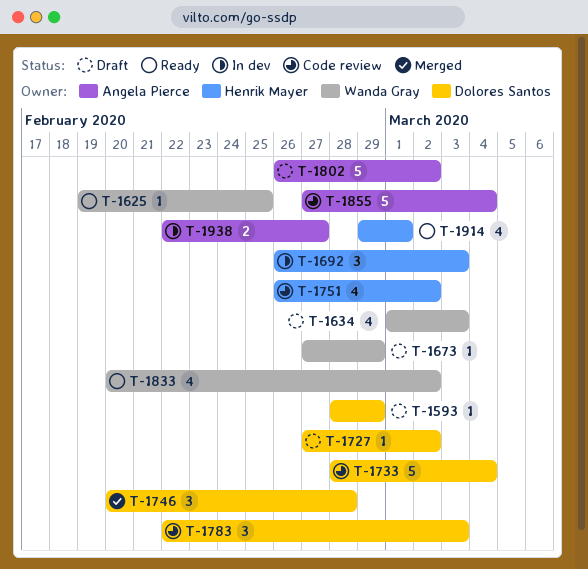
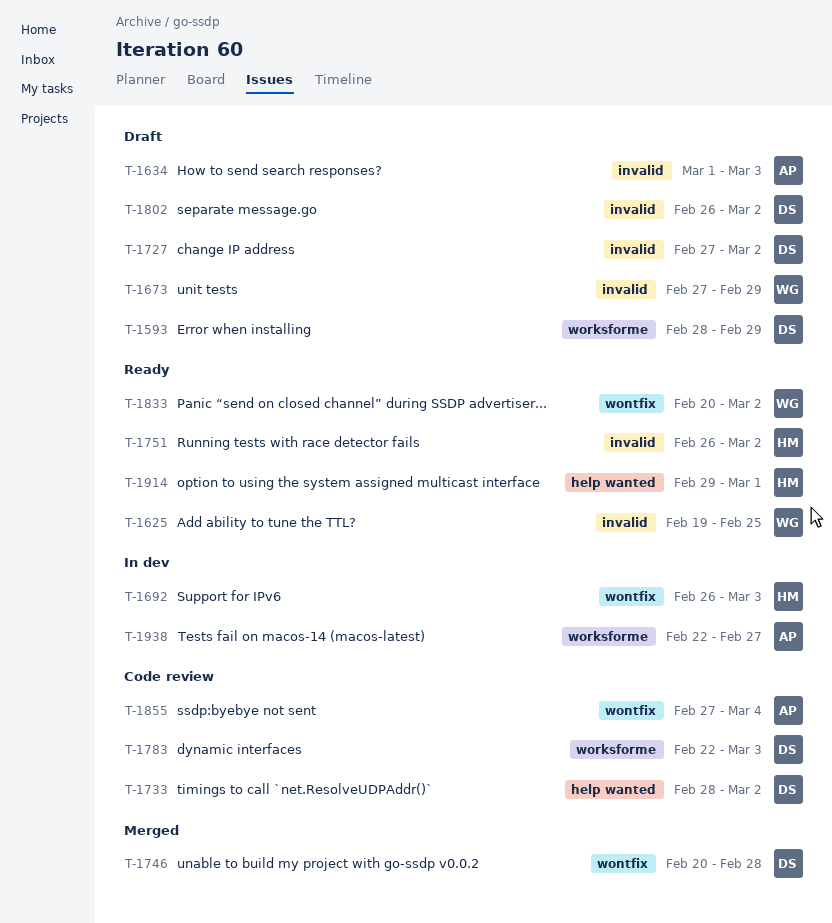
T-1634, owner: Wanda Gray -> Angela Pierce
T-1733, due: Mar 4 -> Mar 2
T-1751, status: Code review -> Ready
T-1802, owner: Angela Pierce -> Dolores Santos

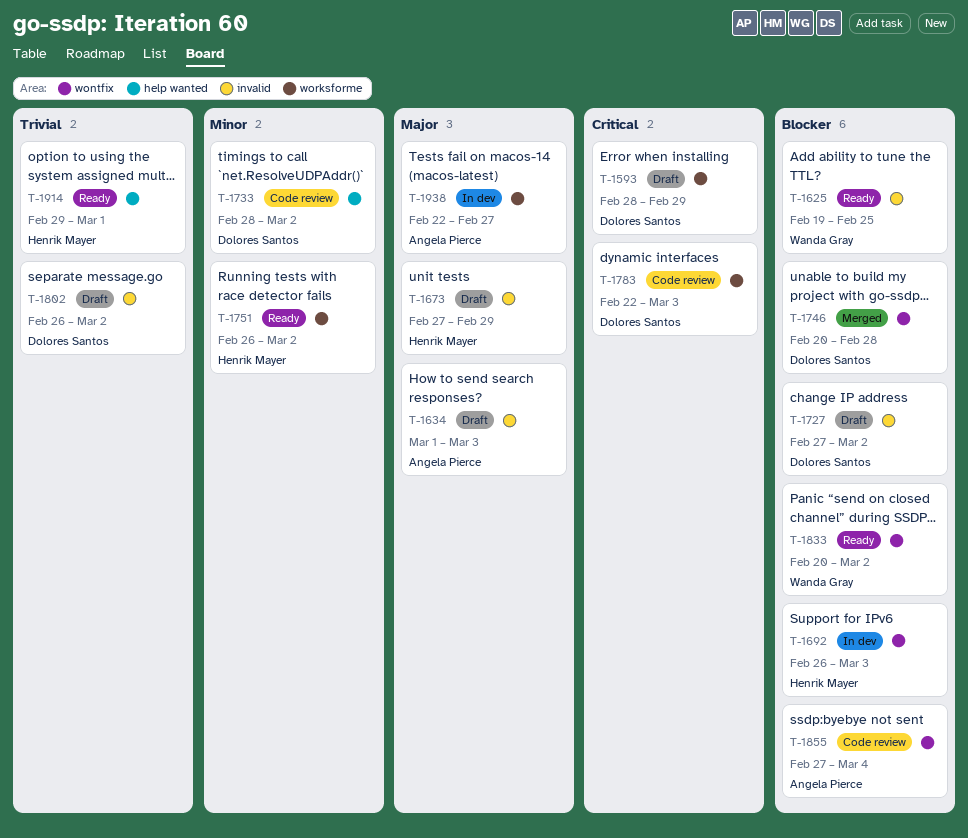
T-1673, owner: Wanda Gray -> Henrik Mayer
T-1751, label: invalid -> worksforme

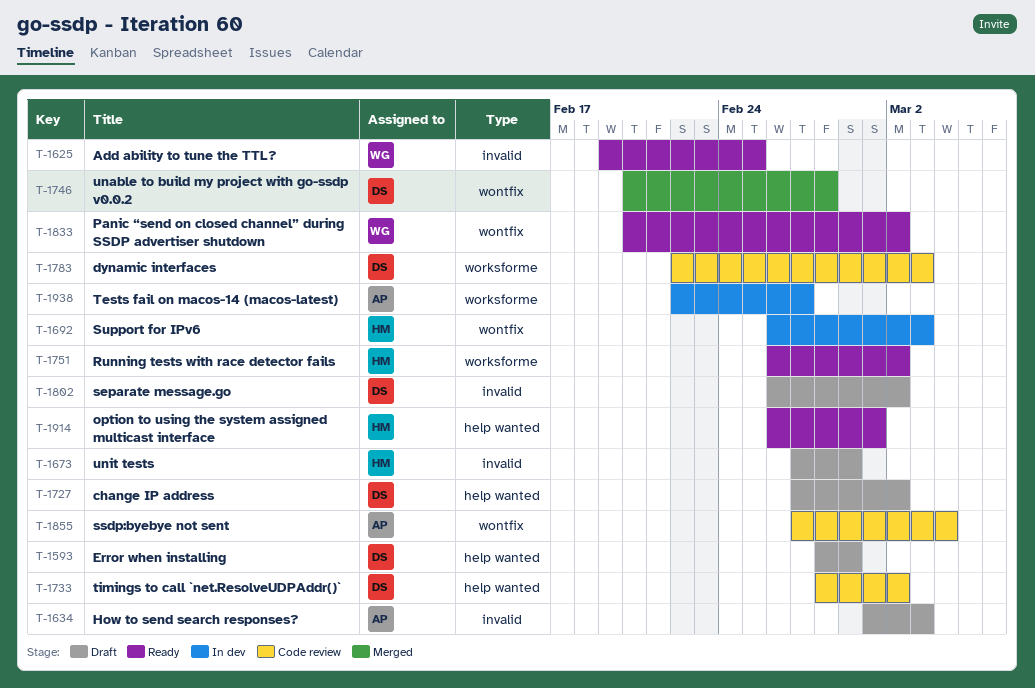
T-1593, label: worksforme -> help wanted
T-1727, label: invalid -> help wanted
T-1914, start: Feb 29 -> Feb 26

